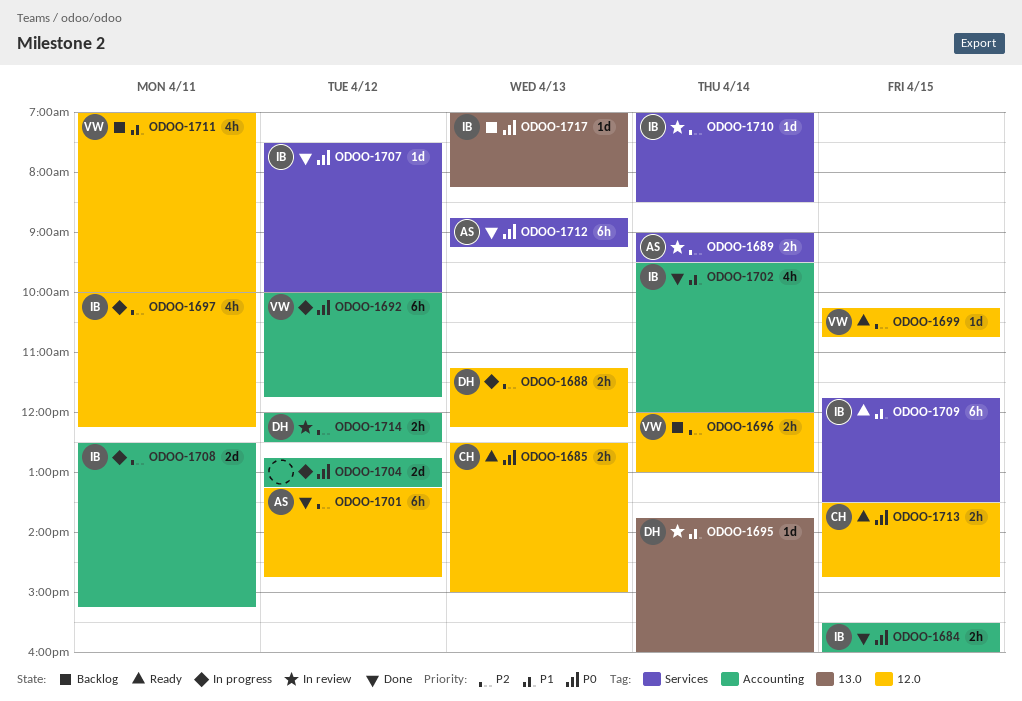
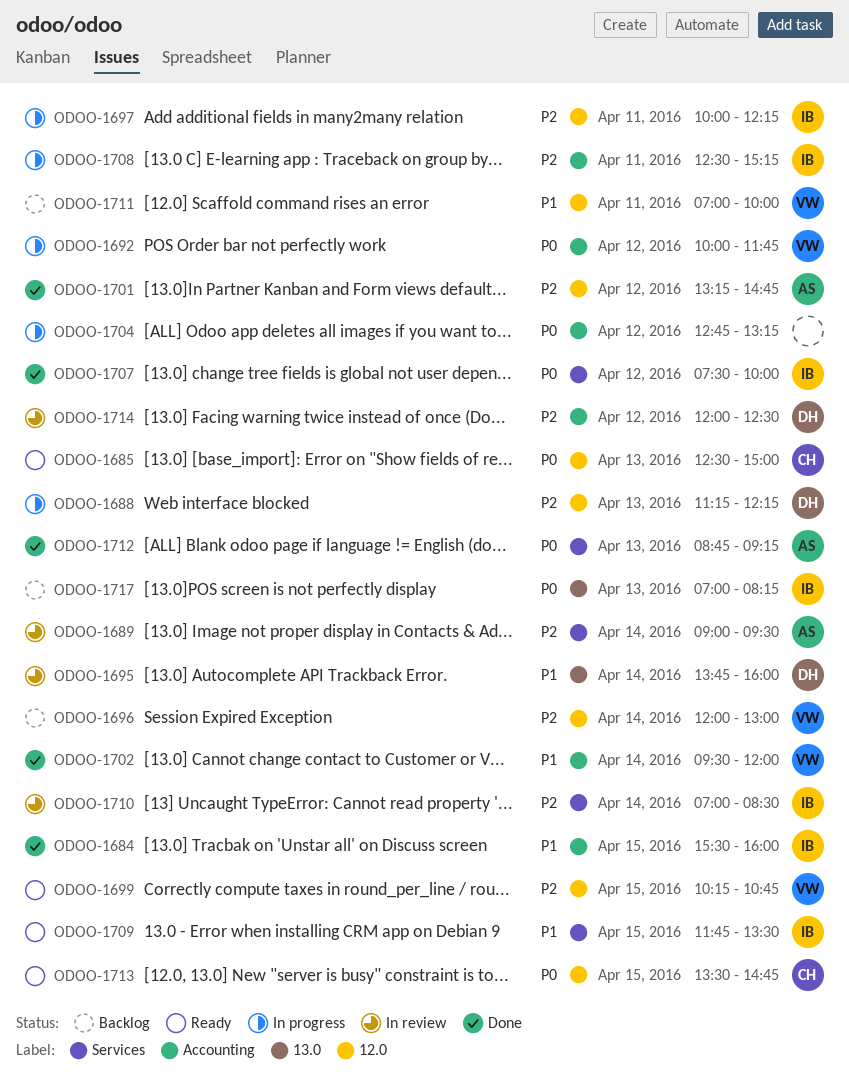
ODOO-1684, priority: P0 -> P1
ODOO-1702, owner: IB -> VW

